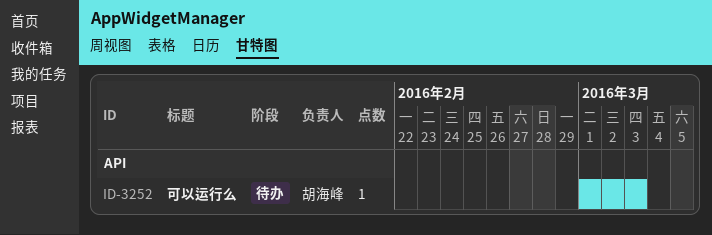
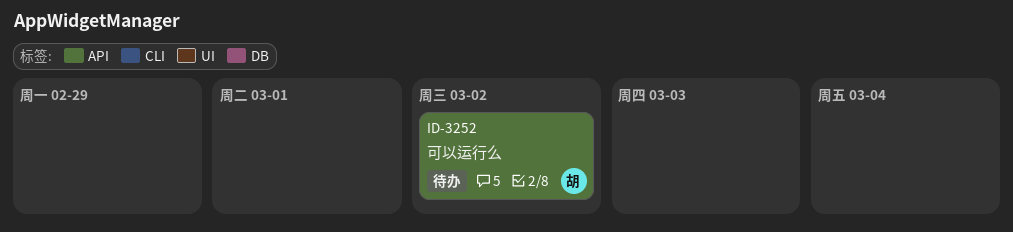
ID-3252, due: Mar 3 -> Mar 2

